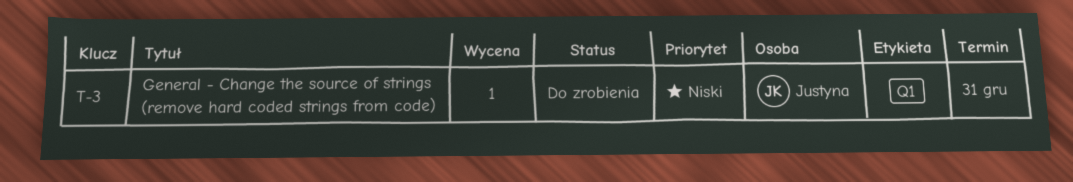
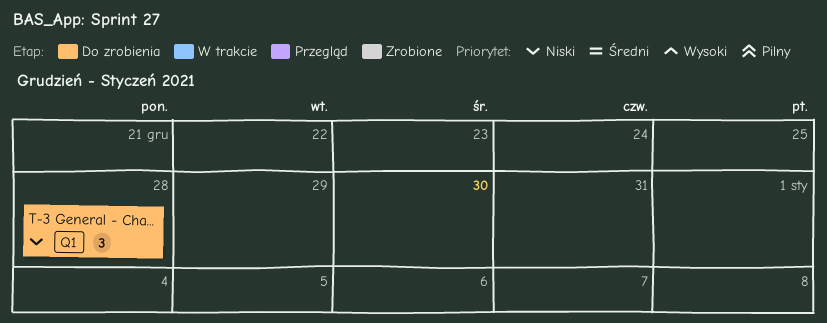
T-3, estimate: 1 -> 3
T-3, due: Dec 31 -> Dec 28

